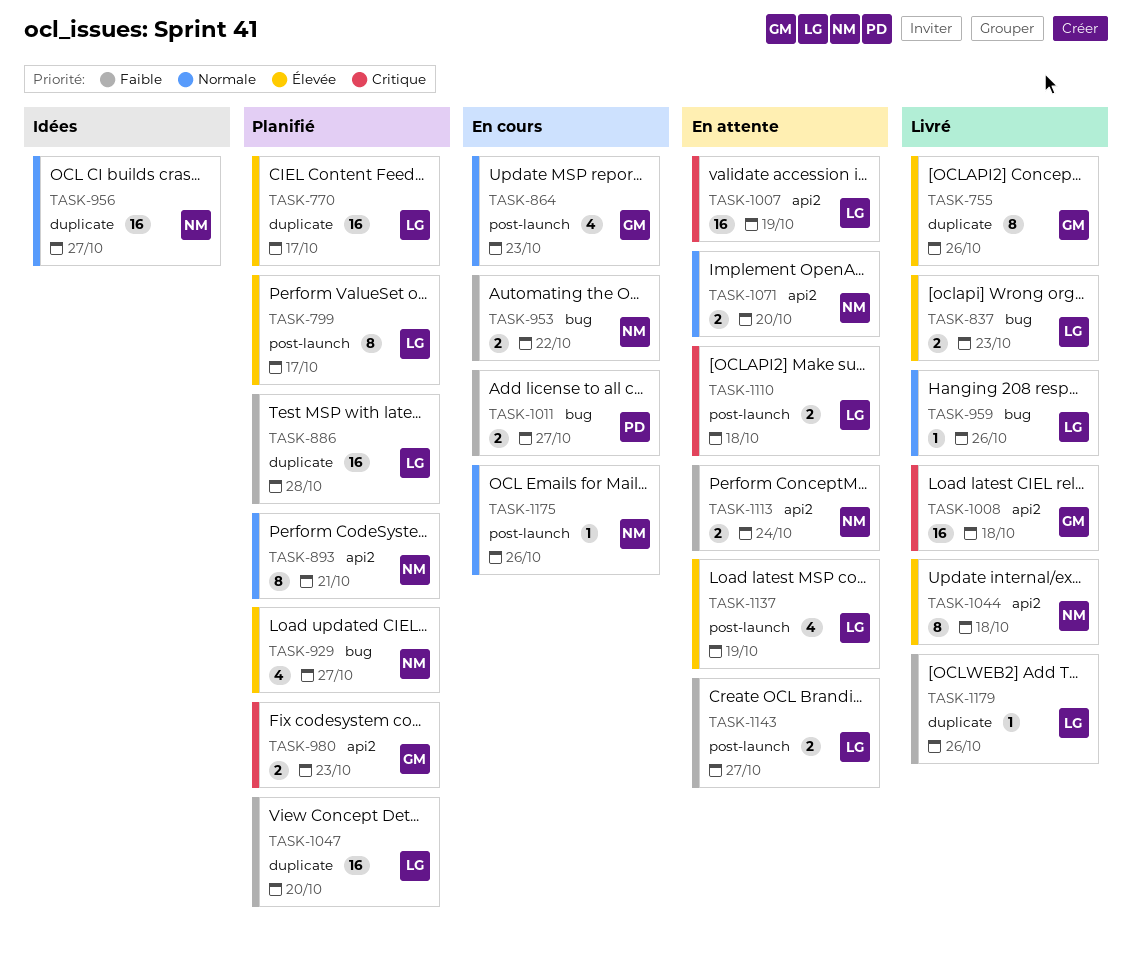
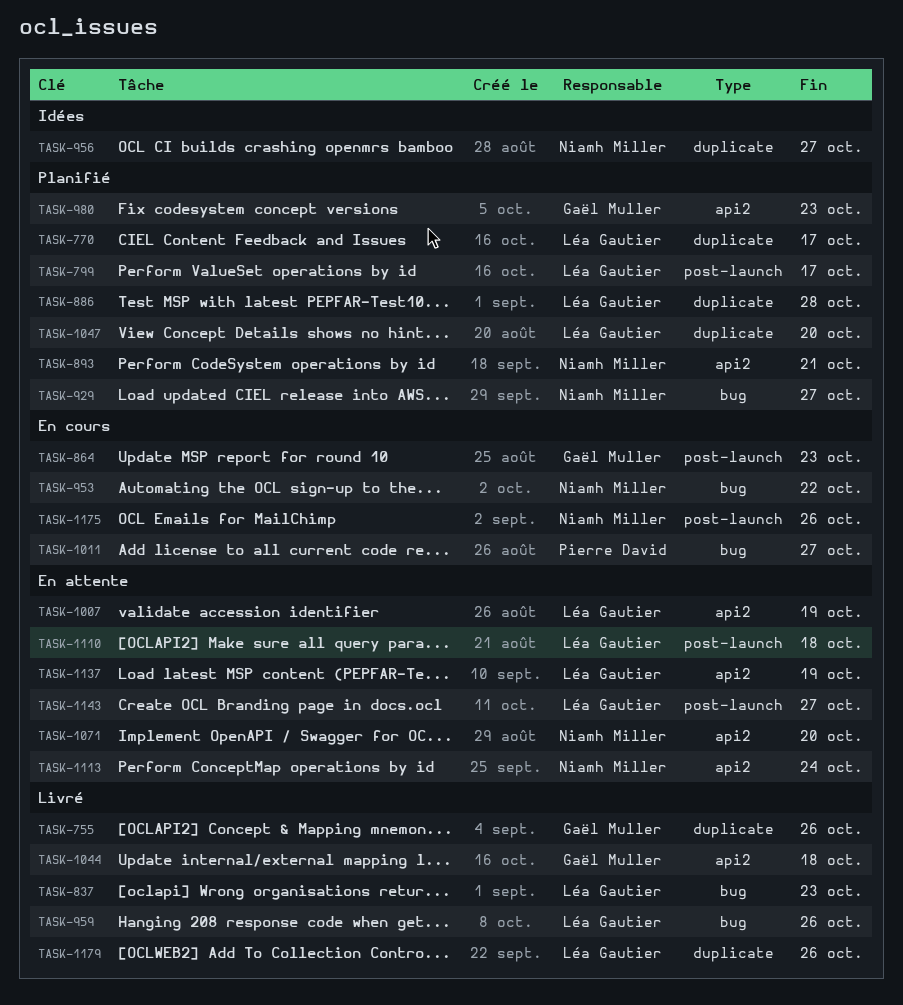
TASK-1008: present -> none
TASK-1044, owner: Niamh Miller -> Gaël Muller
TASK-1137, label: post-launch -> api2

